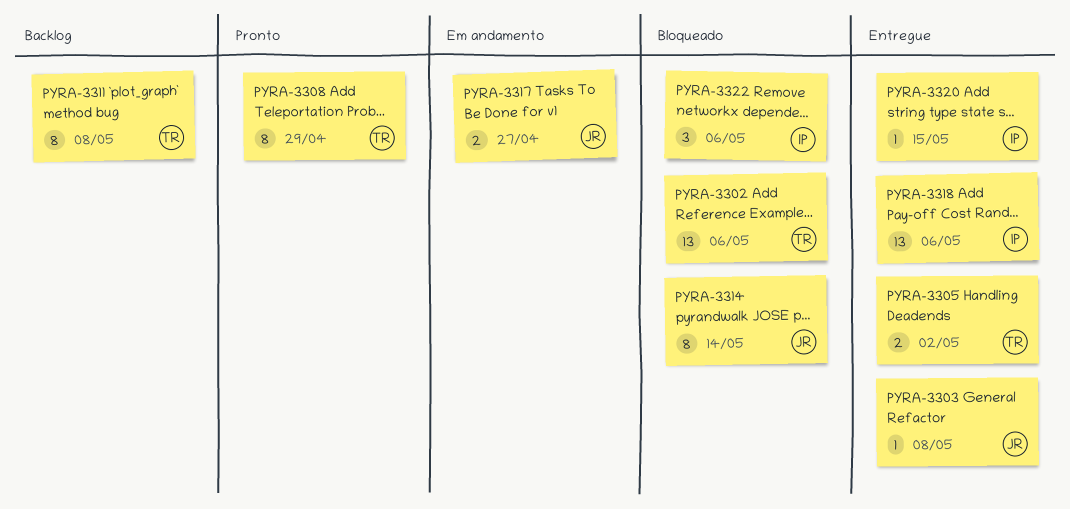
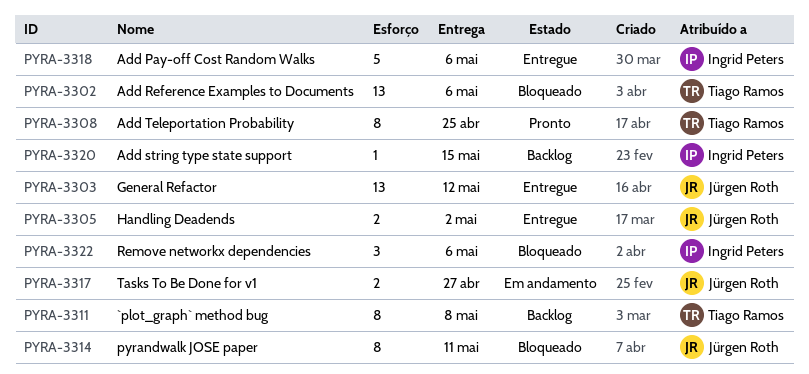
PYRA-3303, estimate: 1 -> 13
PYRA-3303, due: May 8 -> May 12
PYRA-3305, owner: Tiago Ramos -> Jürgen Roth
PYRA-3308, due: Apr 29 -> Apr 25
PYRA-3314, due: May 14 -> May 11
PYRA-3318, estimate: 13 -> 5
PYRA-3320, status: Entregue -> Backlog

